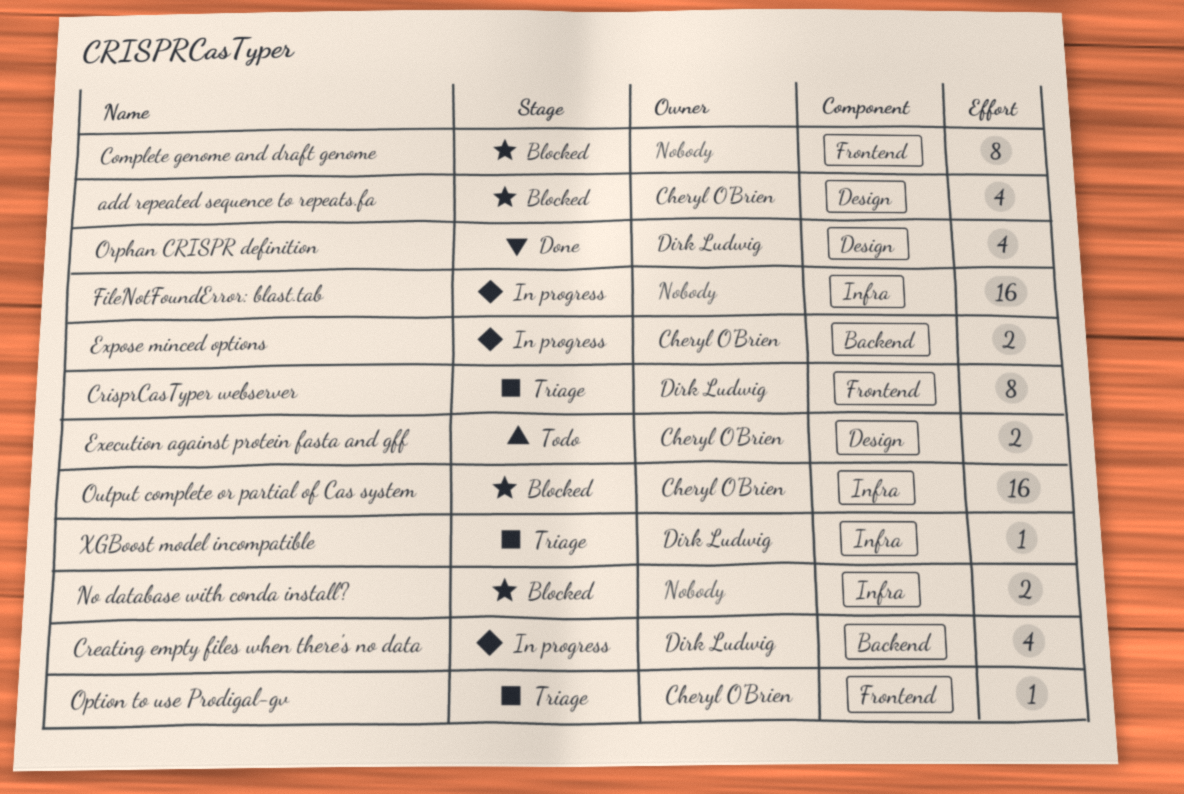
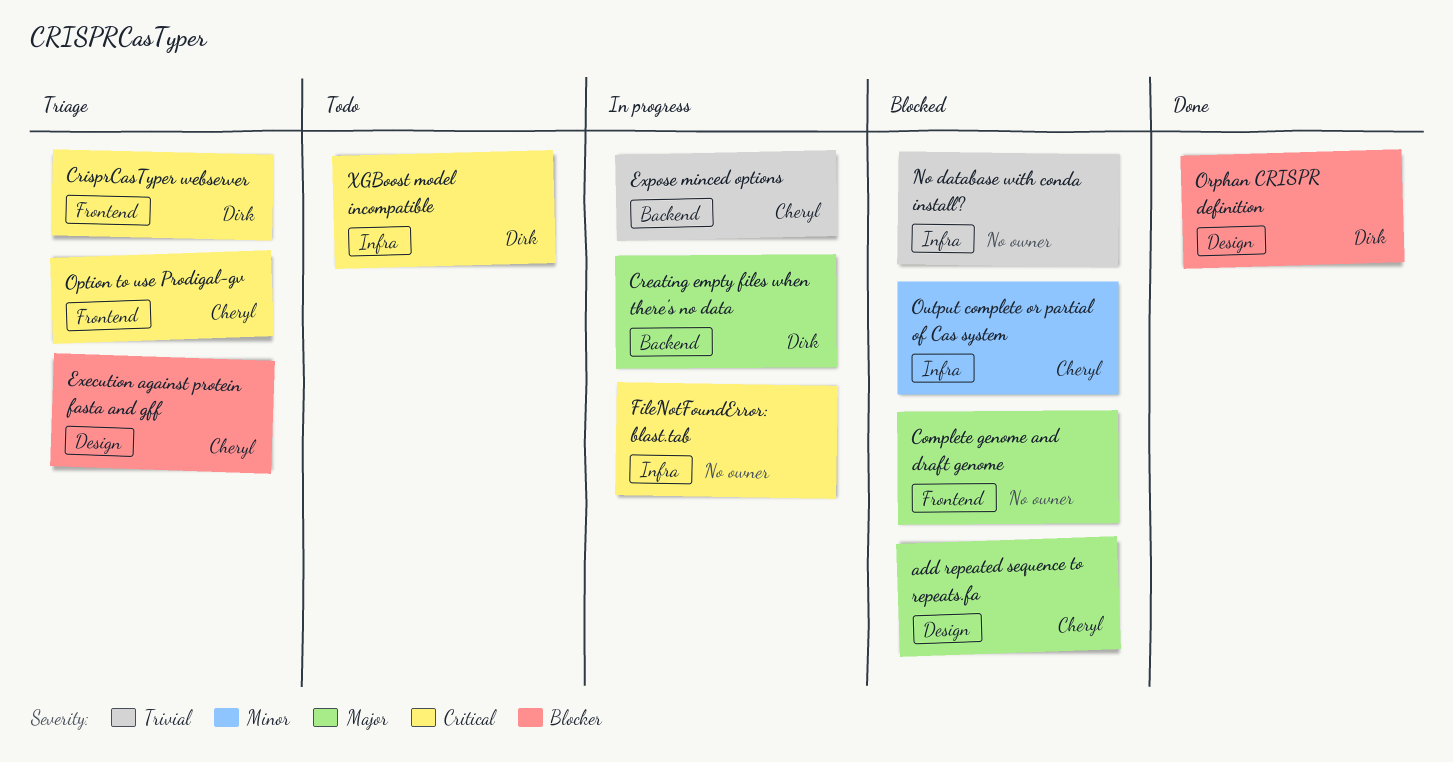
Execution against protein fasta and gff, status: Todo -> Triage
XGBoost model incompatible, status: Triage -> Todo

